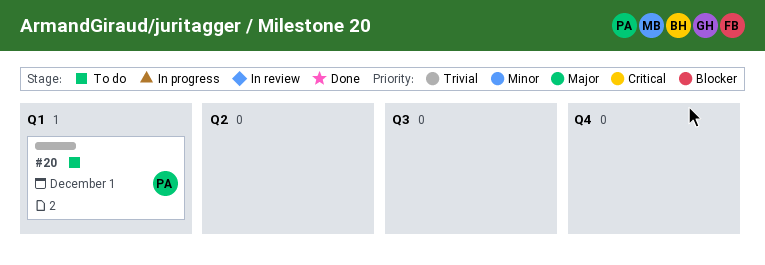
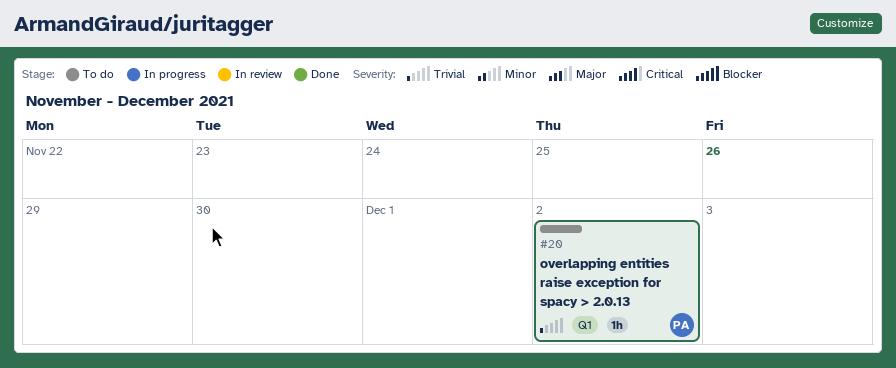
#20, due: Dec 1 -> Dec 2

